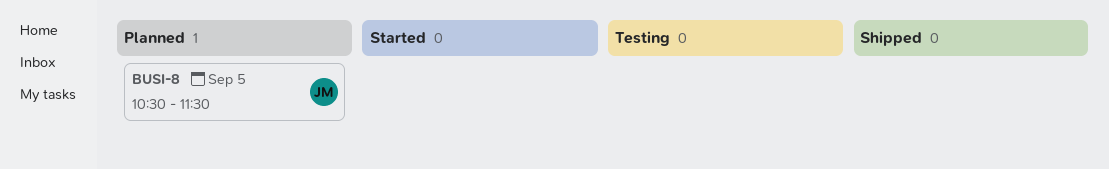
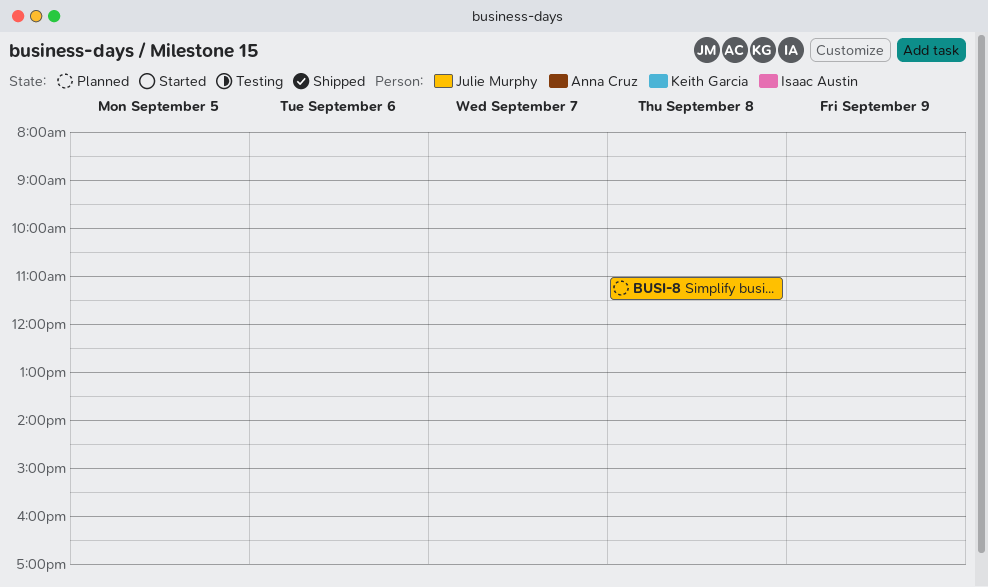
BUSI-8, day: Sep 5 -> Sep 8
BUSI-8, begins: 10:30 -> 11:00

